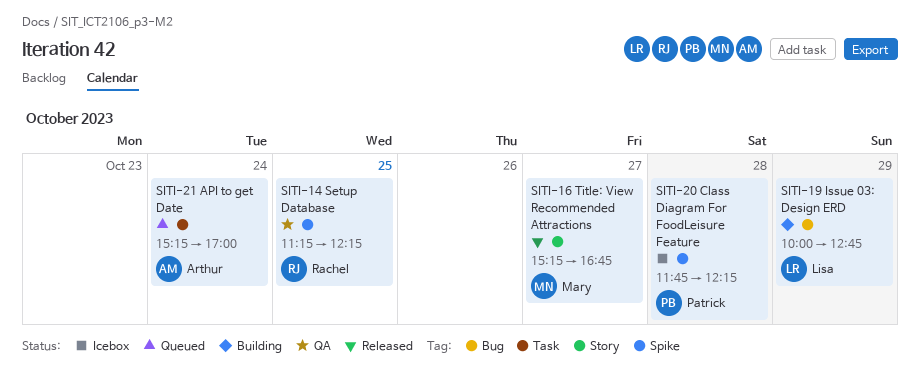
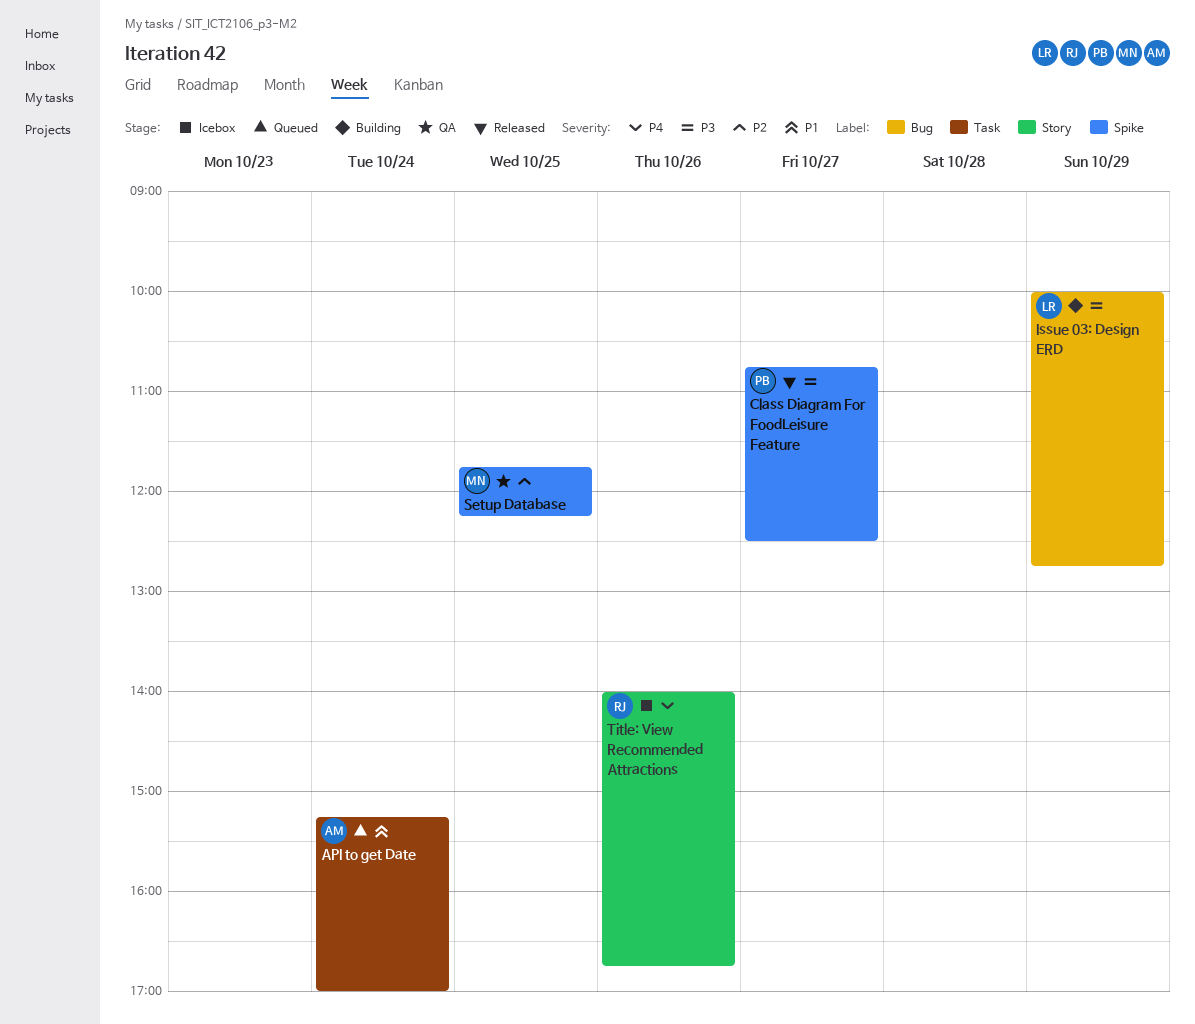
Class Diagram For FoodLeisure Feature, status: Icebox -> Released
Class Diagram For FoodLeisure Feature, day: Oct 28 -> Oct 27
Class Diagram For FoodLeisure Feature, begins: 11:45 -> 10:45
Class Diagram For FoodLeisure Feature, ends: 12:15 -> 12:30
Setup Database, owner: Rachel -> Mary
Setup Database, begins: 11:15 -> 11:45
Title: View Recommended Attractions, status: Released -> Icebox
Title: View Recommended Attractions, owner: Mary -> Rachel
Title: View Recommended Attractions, day: Oct 27 -> Oct 26
Title: View Recommended Attractions, begins: 15:15 -> 14:00

